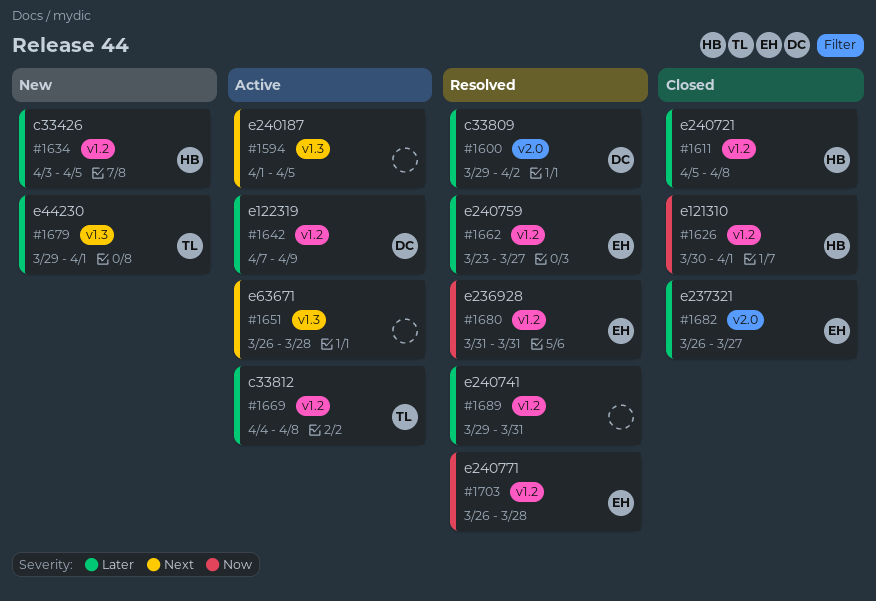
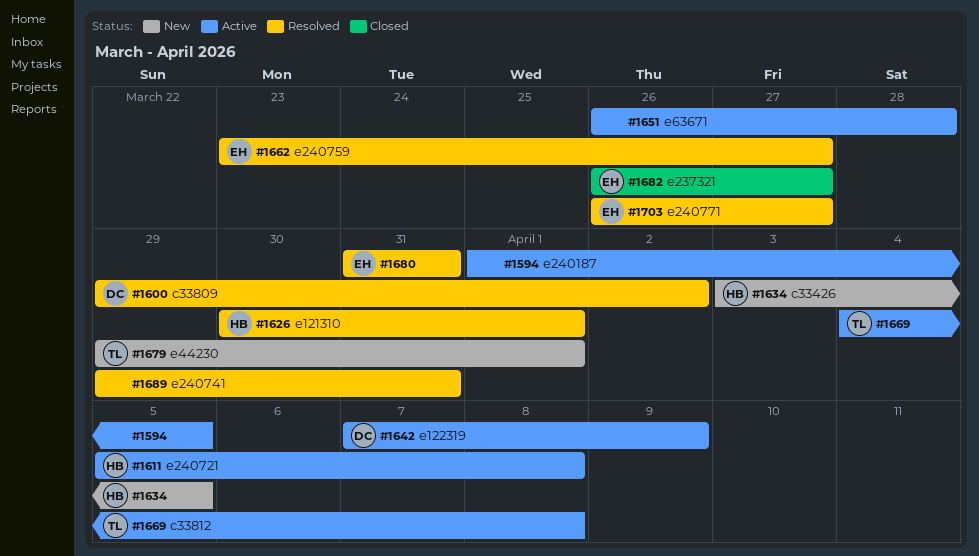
#1611, status: Closed -> Active
#1626, status: Closed -> Resolved
#1703, due: Mar 28 -> Mar 27

